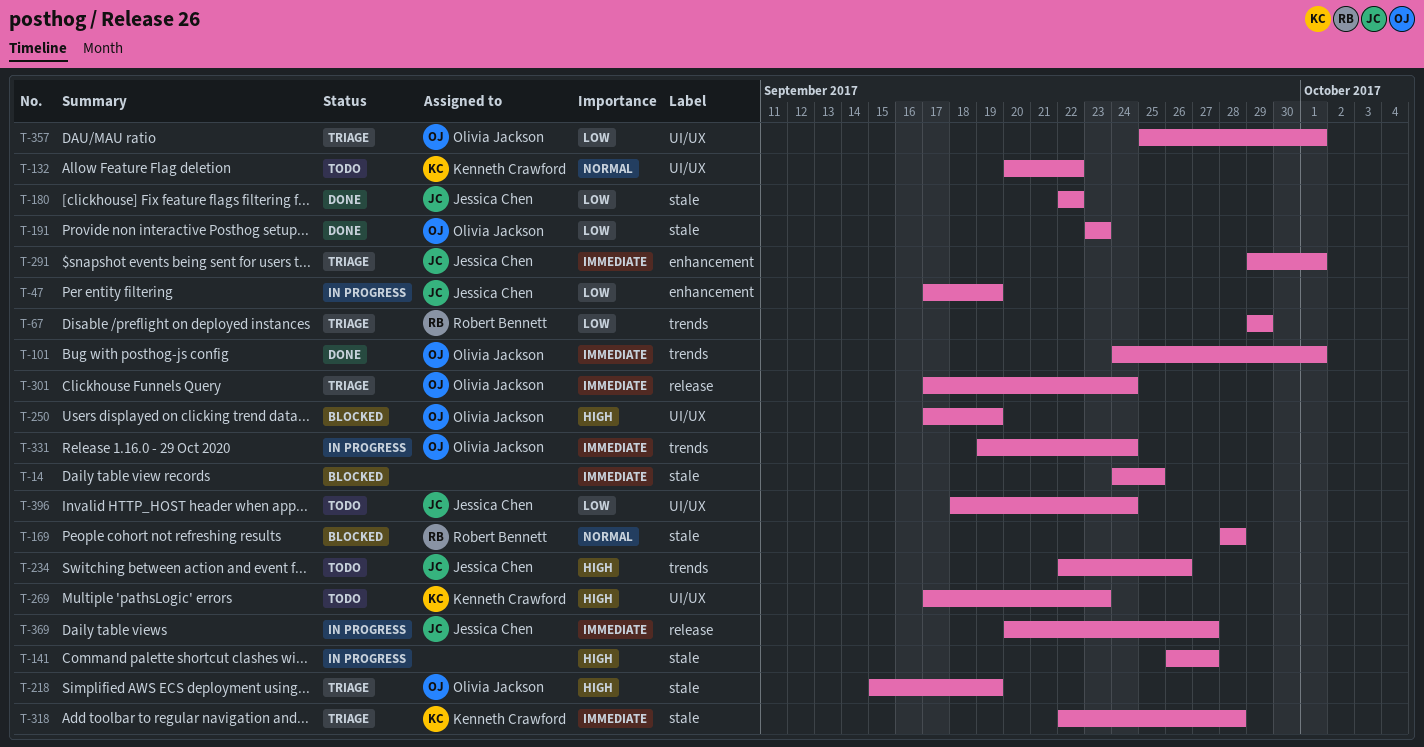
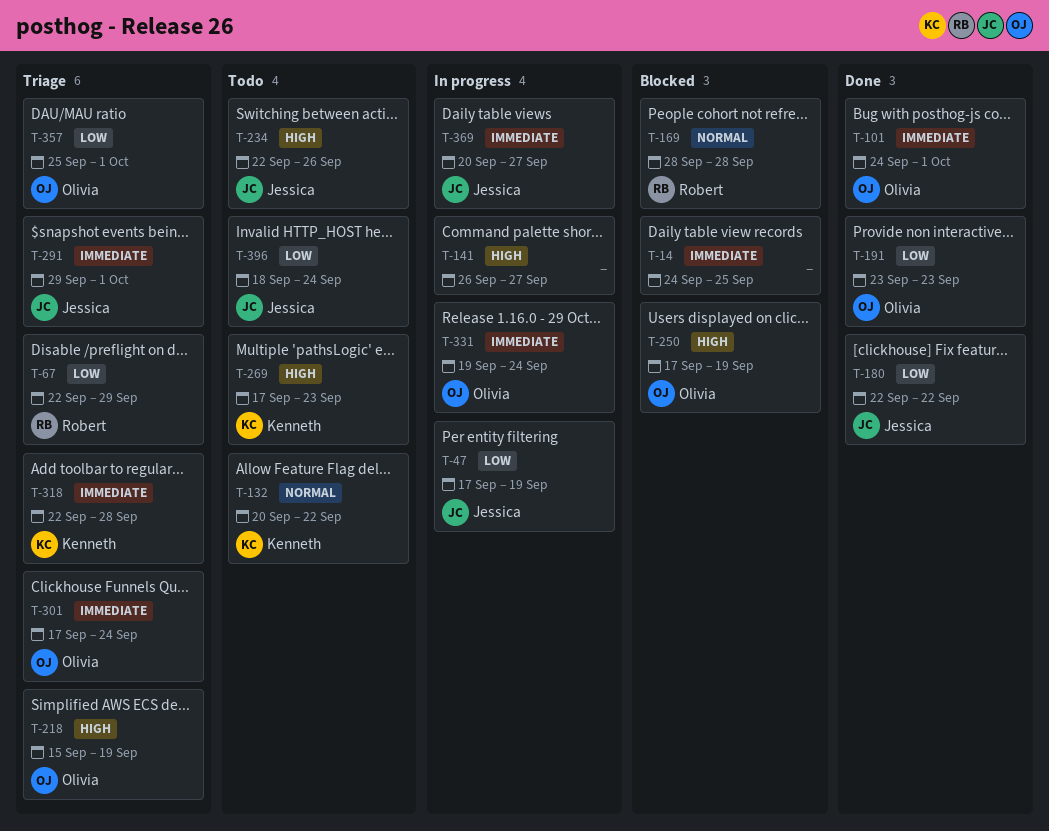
T-67, start: Sep 29 -> Sep 22

